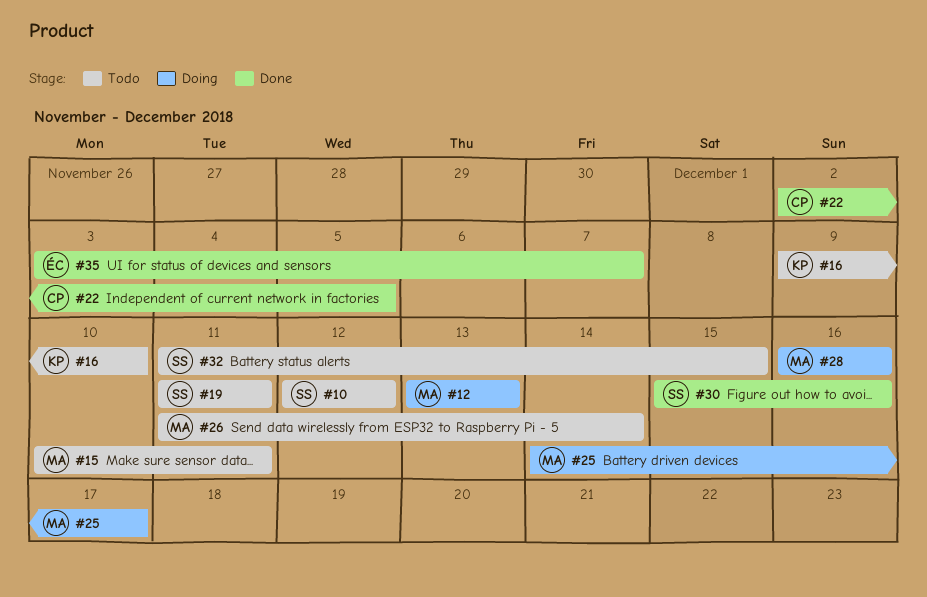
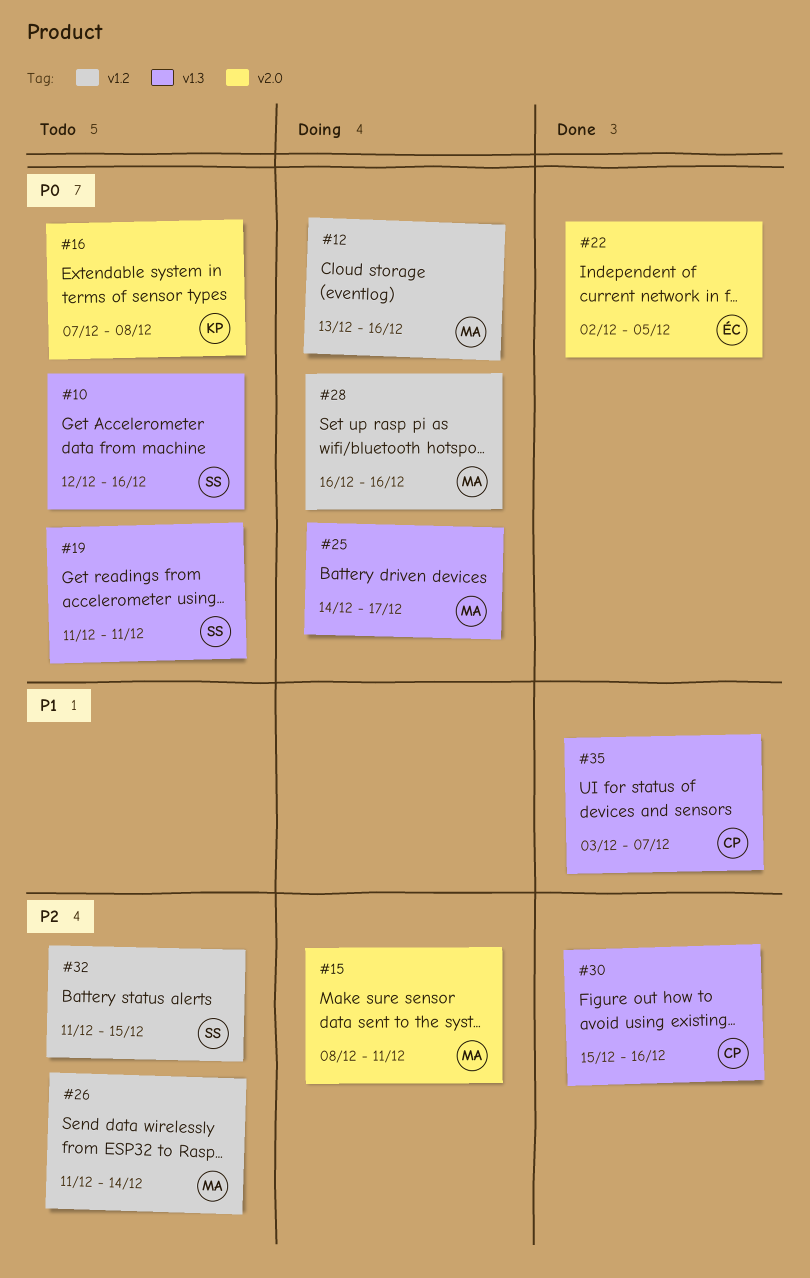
#10, due: Dec 12 -> Dec 16
#12, due: Dec 13 -> Dec 16
#15, status: Todo -> Doing
#15, start: Dec 10 -> Dec 8
#16, start: Dec 9 -> Dec 7
#16, due: Dec 10 -> Dec 8
#22, owner: CP -> ÉC
#30, owner: SS -> CP
#35, owner: ÉC -> CP

